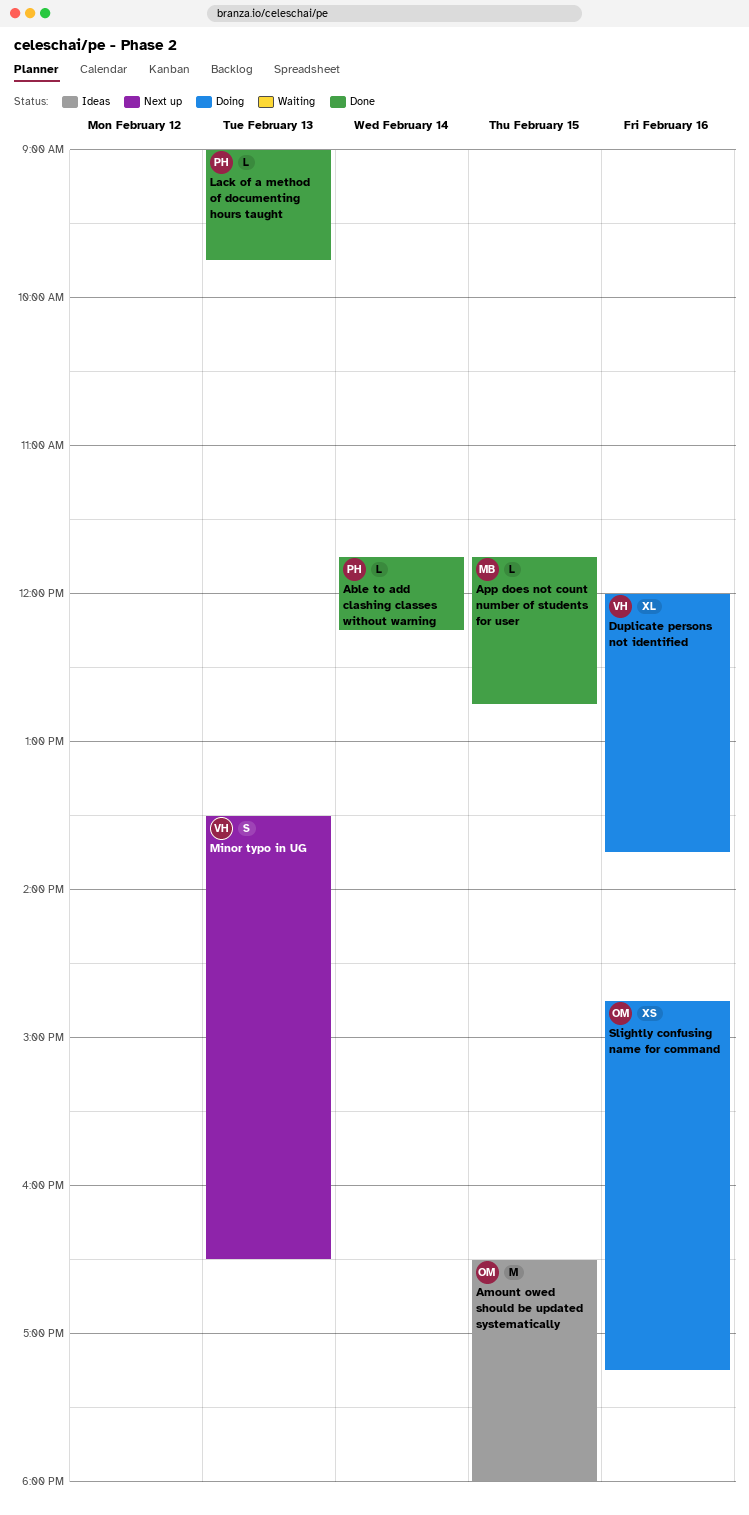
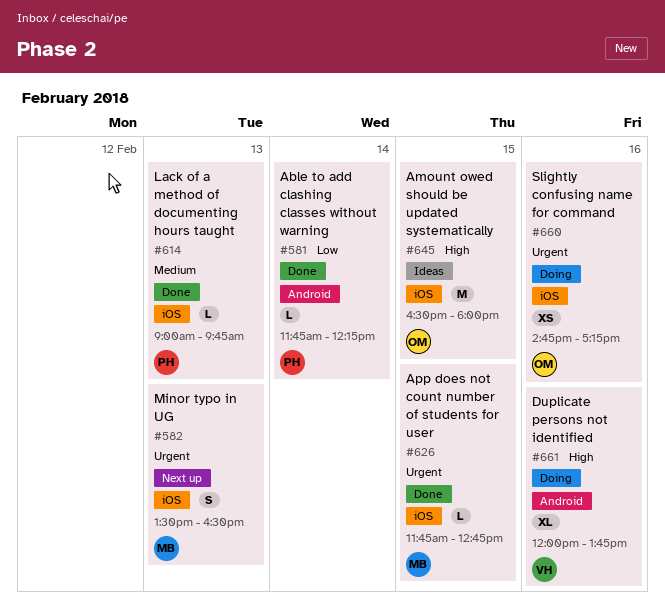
Minor typo in UG, owner: VH -> MB

